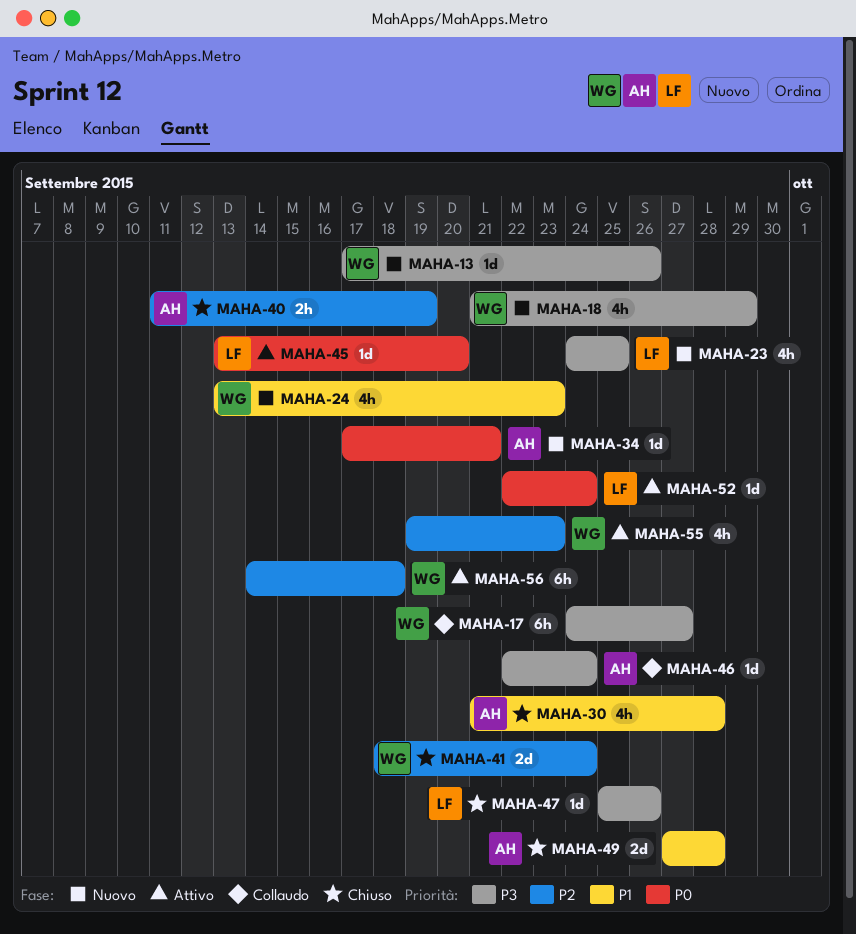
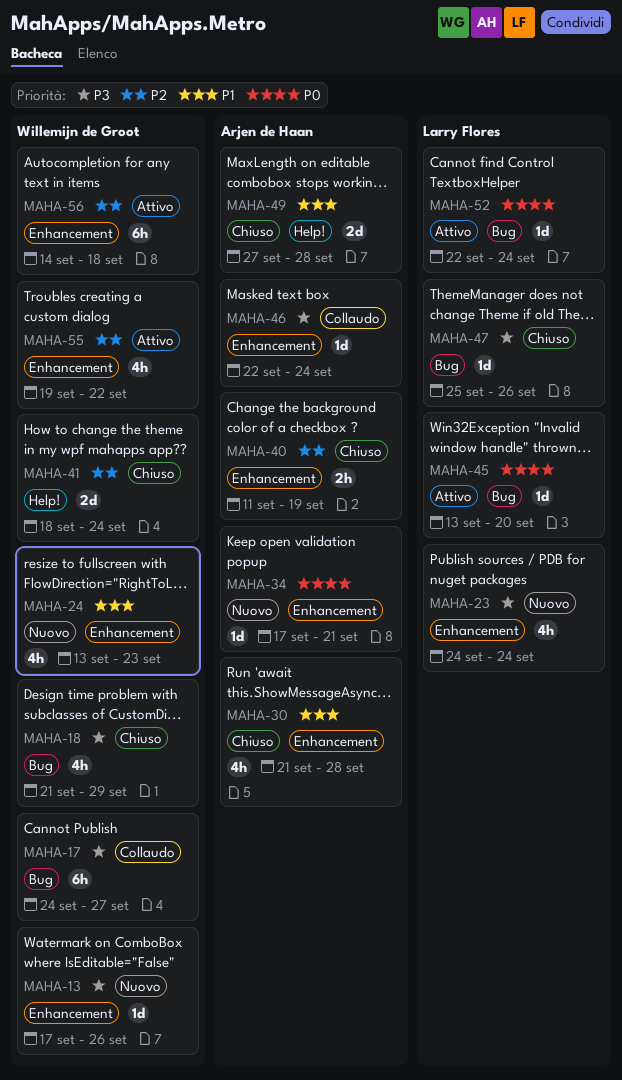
MAHA-18, status: Nuovo -> Chiuso
MAHA-23, due: Sep 25 -> Sep 24
MAHA-55, due: Sep 23 -> Sep 22

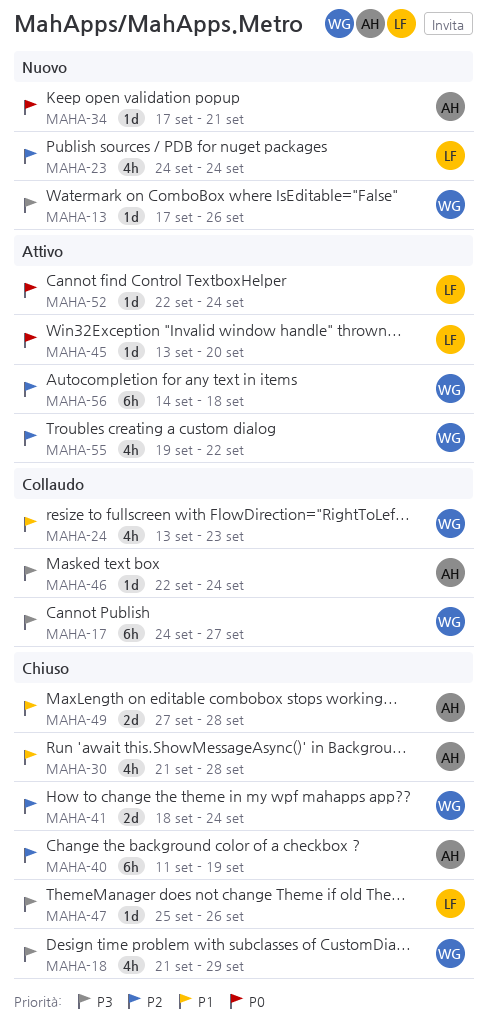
MAHA-23, priority: P3 -> P2
MAHA-24, status: Nuovo -> Collaudo
MAHA-40, estimate: 2h -> 6h

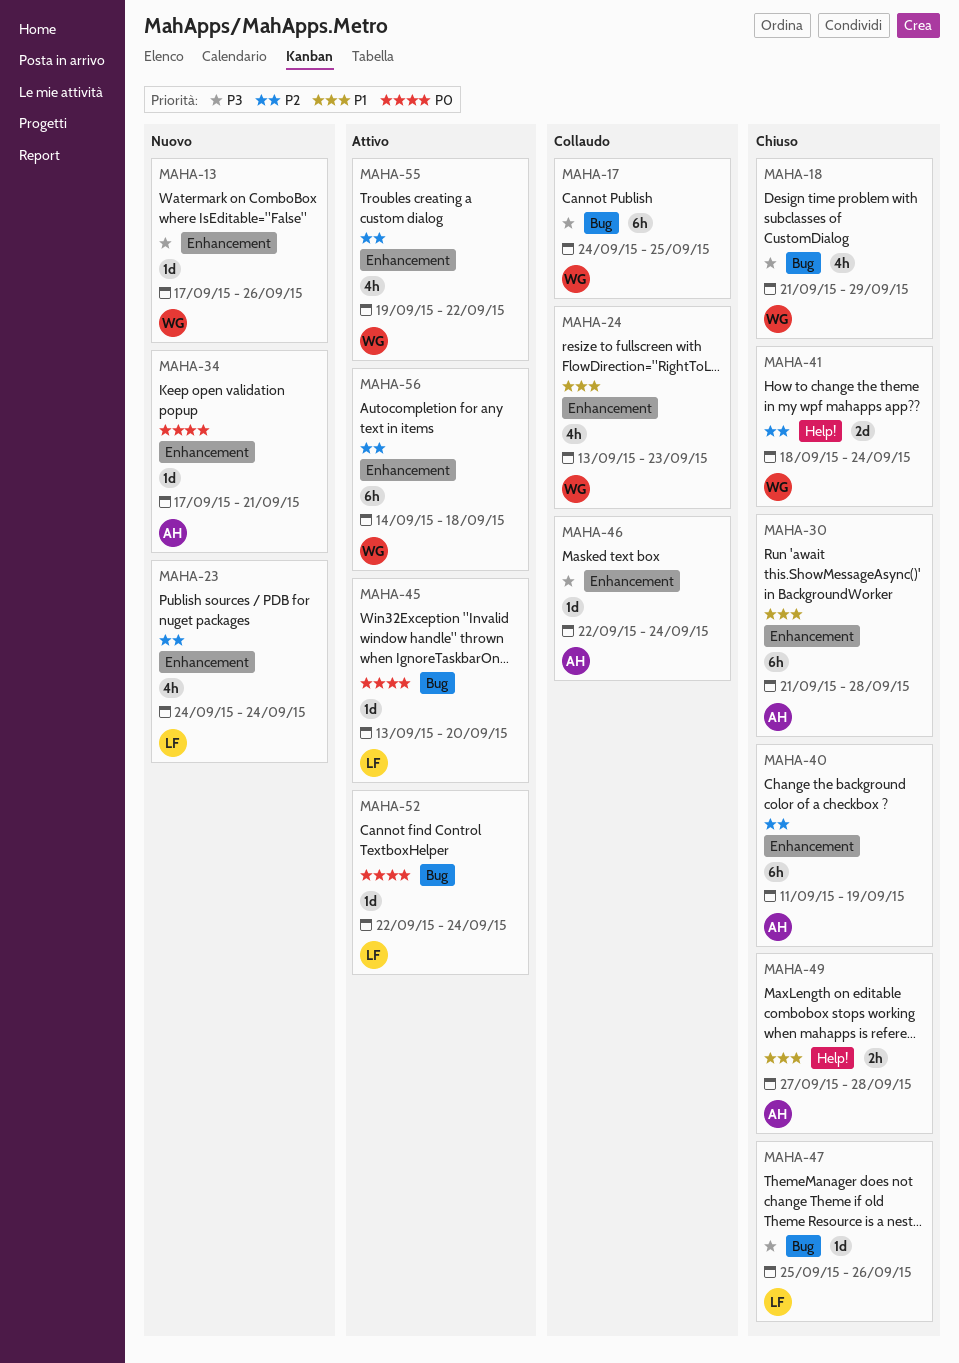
MAHA-17, due: Sep 27 -> Sep 25
MAHA-30, estimate: 4h -> 6h
MAHA-49, estimate: 2d -> 2h

